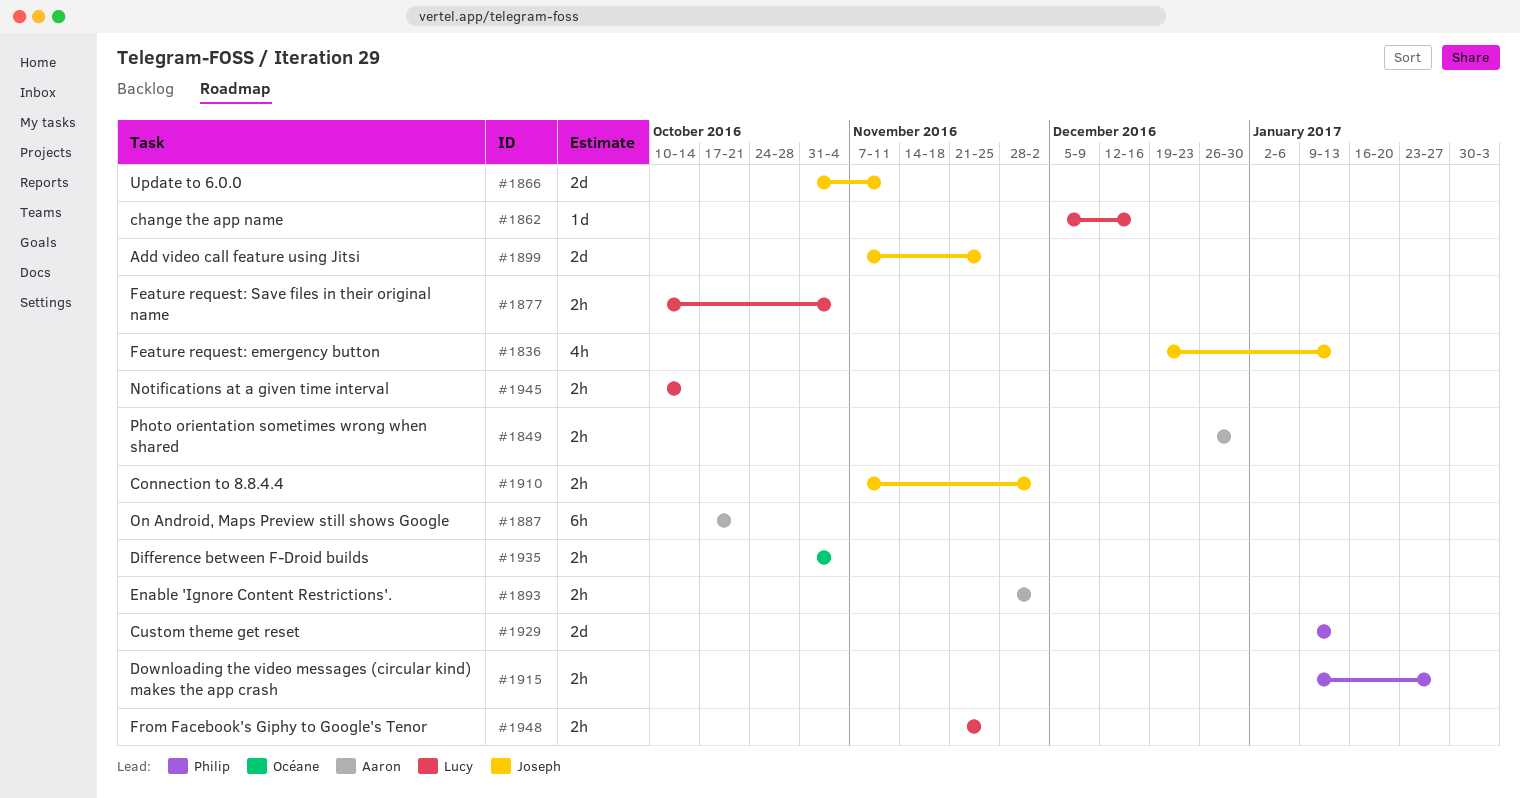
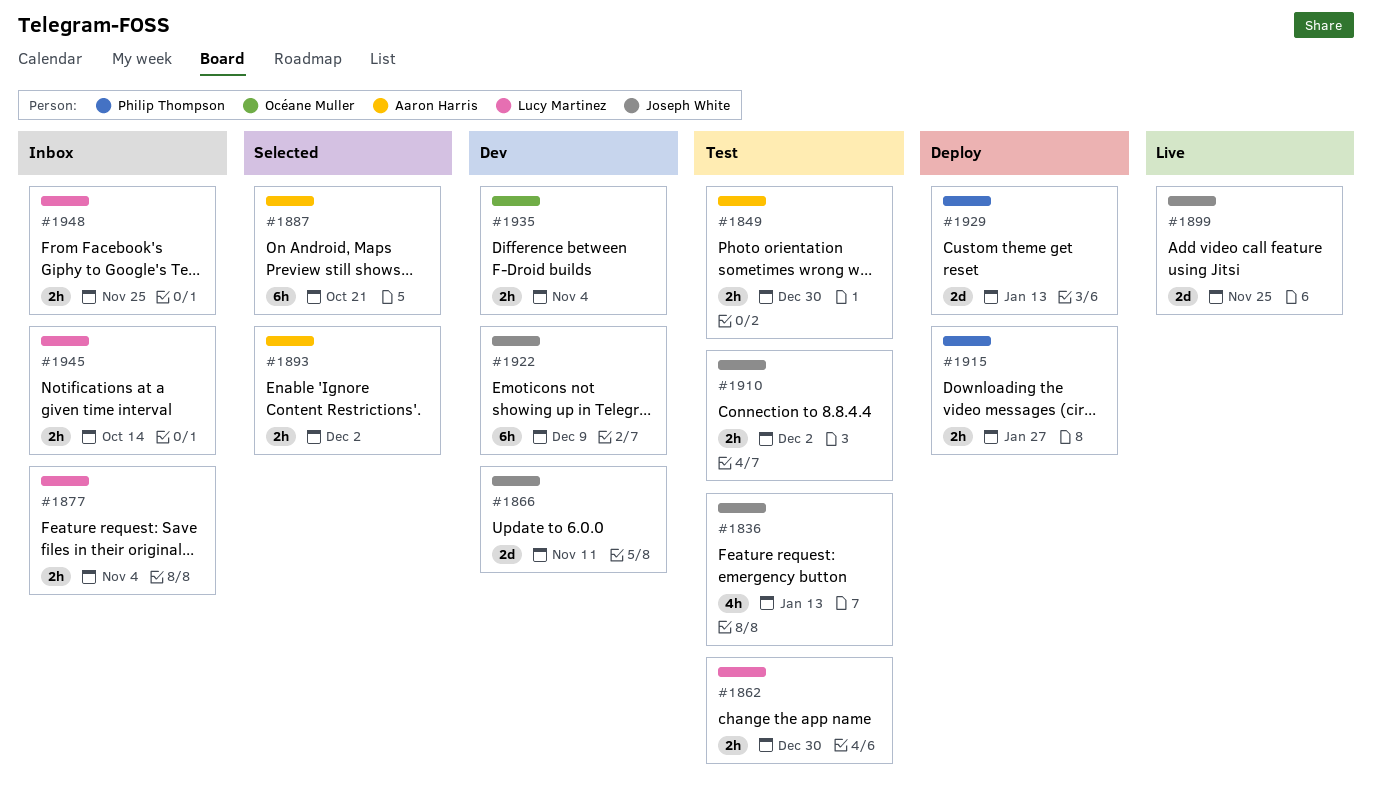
#1862, estimate: 1d -> 2h
#1862, due: Dec 16 -> Dec 30
#1922: none -> present

